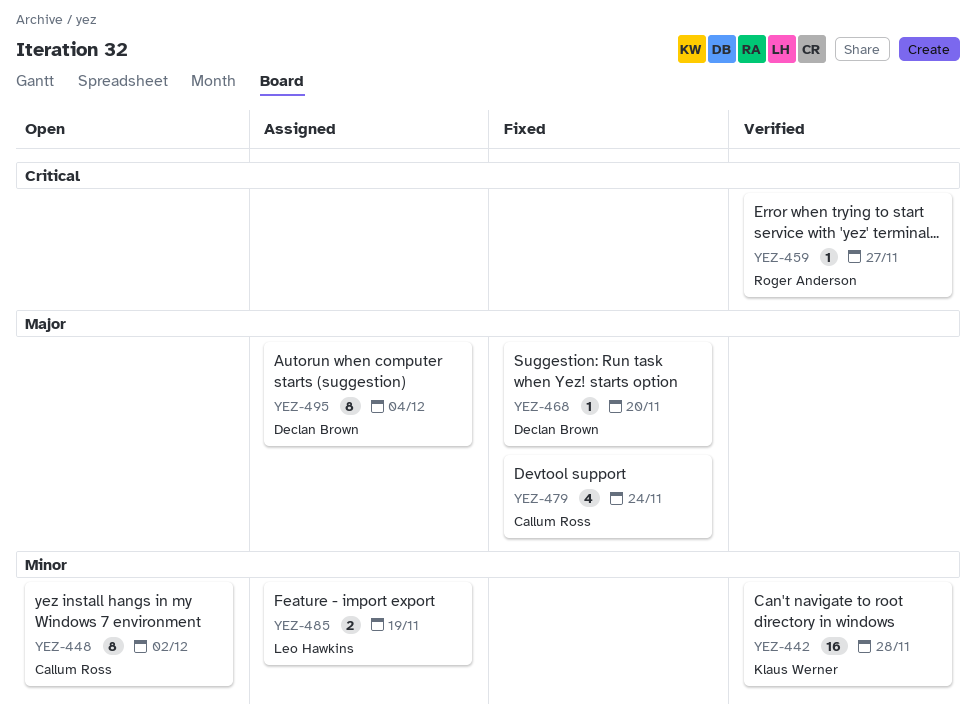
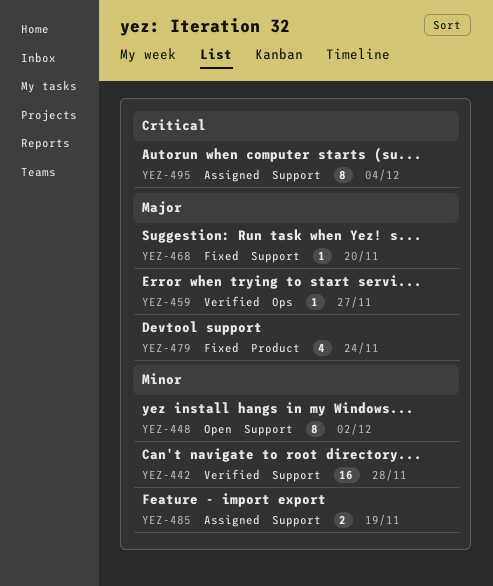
YEZ-459, priority: Critical -> Major
YEZ-495, priority: Major -> Critical

